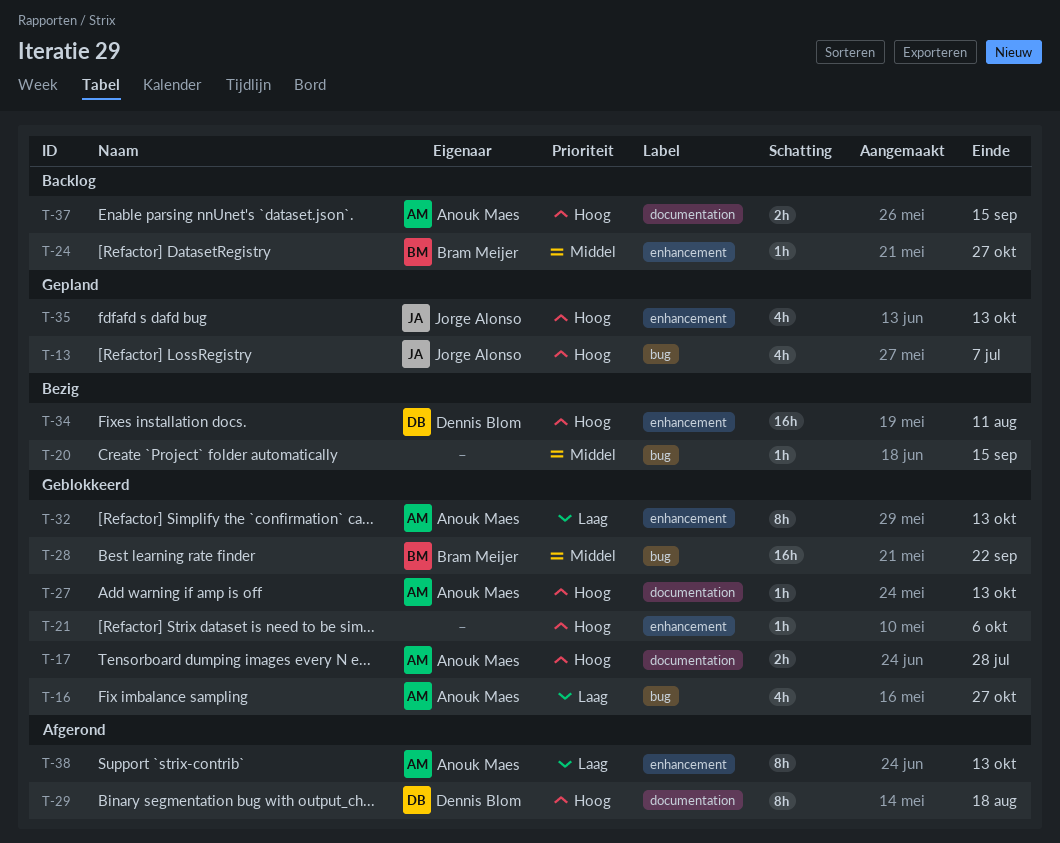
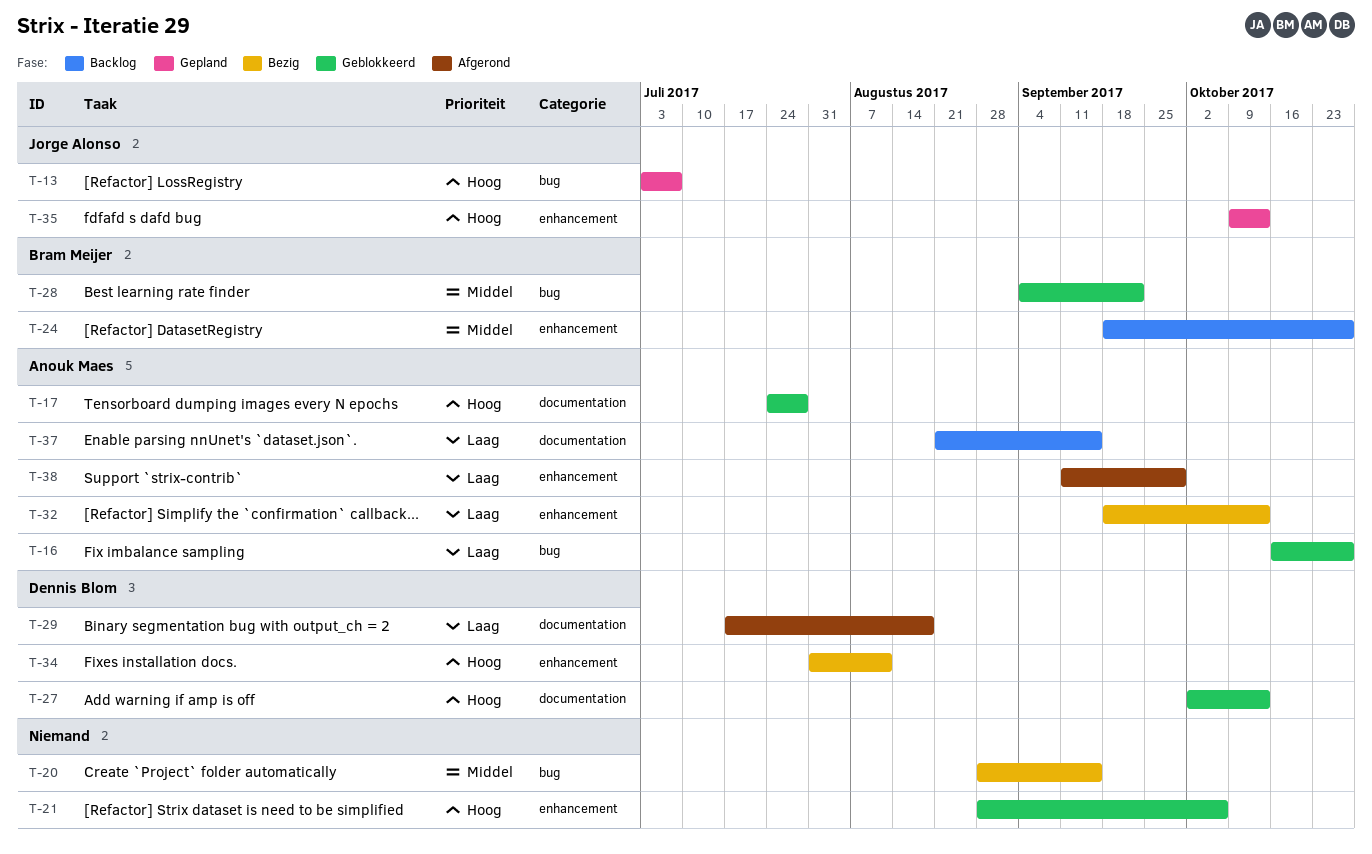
T-27, owner: Anouk Maes -> Dennis Blom
T-29, priority: Hoog -> Laag
T-32, status: Geblokkeerd -> Bezig
T-37, priority: Hoog -> Laag
T-38, due: Oct 13 -> Sep 29

